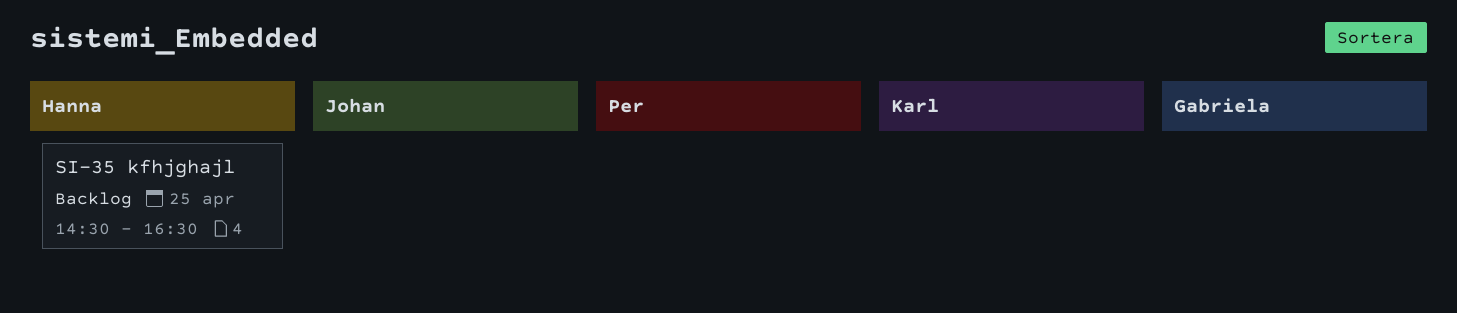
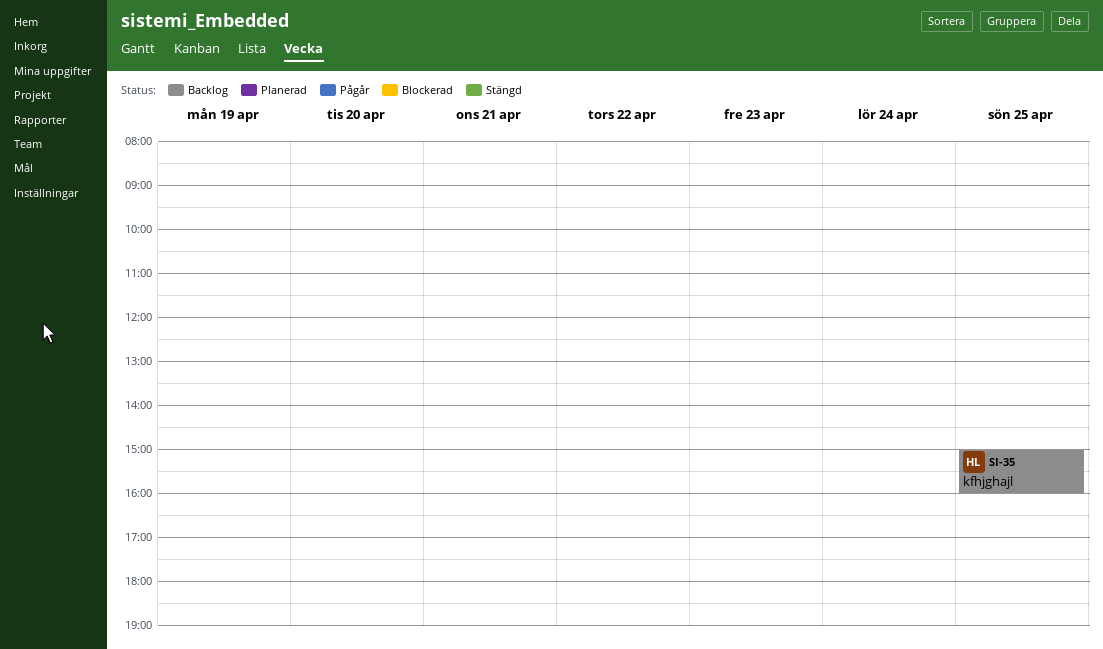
SI-35, begins: 14:30 -> 15:00
SI-35, ends: 16:30 -> 16:00

